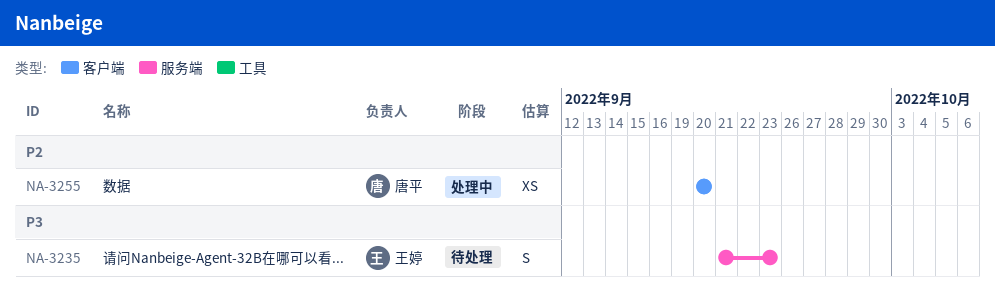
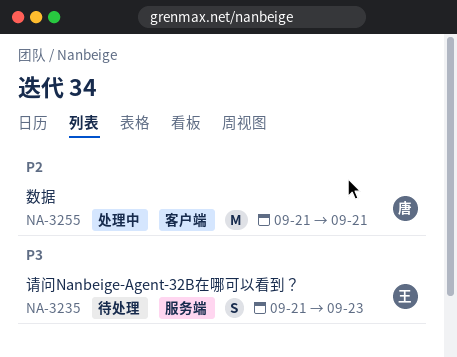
NA-3255, estimate: XS -> M
NA-3255, start: Sep 20 -> Sep 21
NA-3255, due: Sep 20 -> Sep 21

